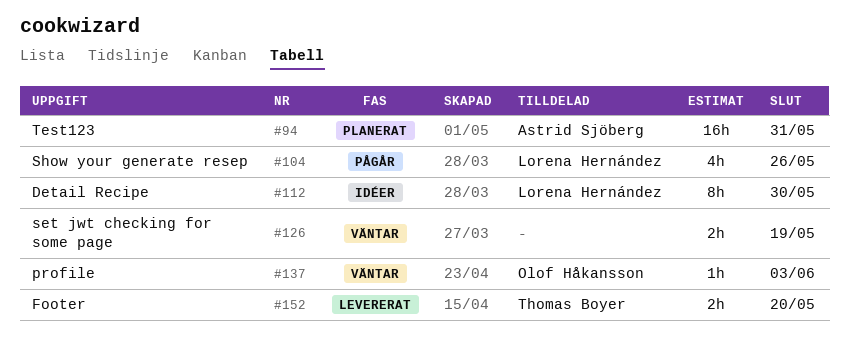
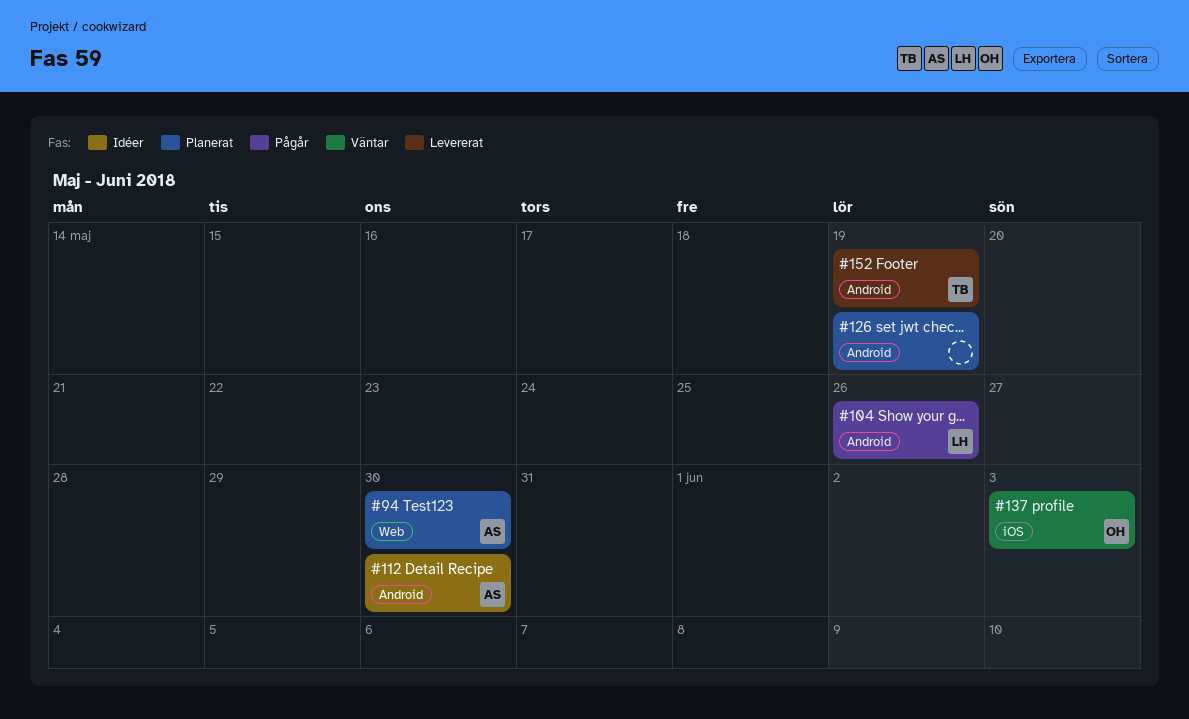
#94, due: May 31 -> May 30
#112, owner: Lorena Hernández -> Astrid Sjöberg
#126, status: Väntar -> Planerat
#152, due: May 20 -> May 19

